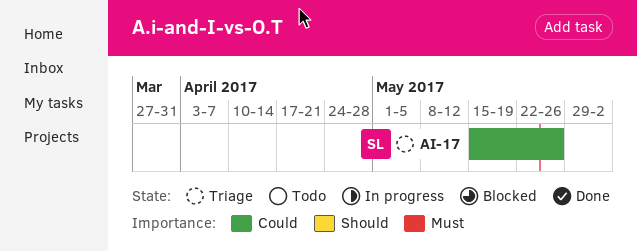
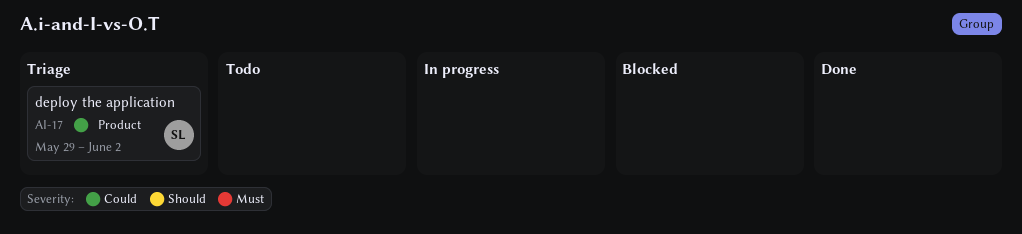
AI-17, start: May 15 -> May 29
AI-17, due: May 26 -> Jun 2

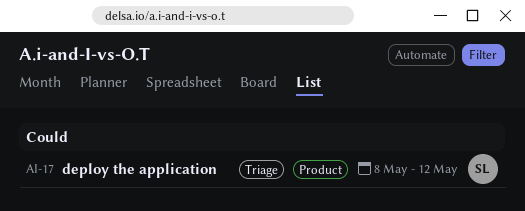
AI-17, start: May 29 -> May 8
AI-17, due: Jun 2 -> May 12

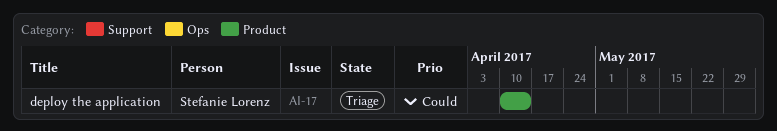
AI-17, start: May 8 -> Apr 10
AI-17, due: May 12 -> Apr 14

